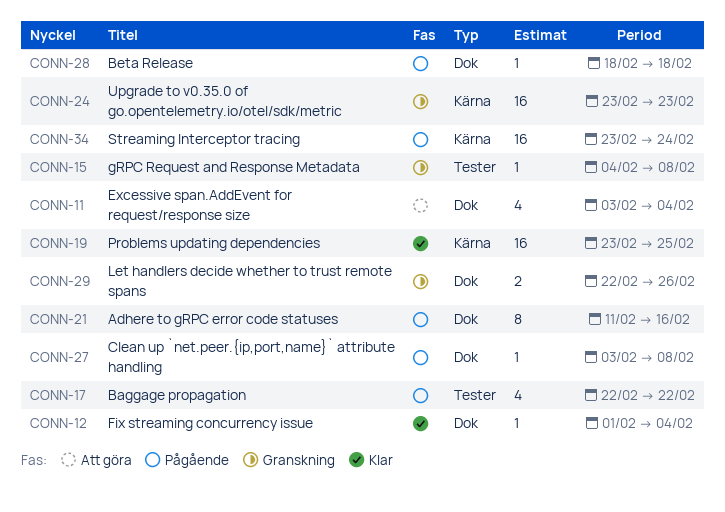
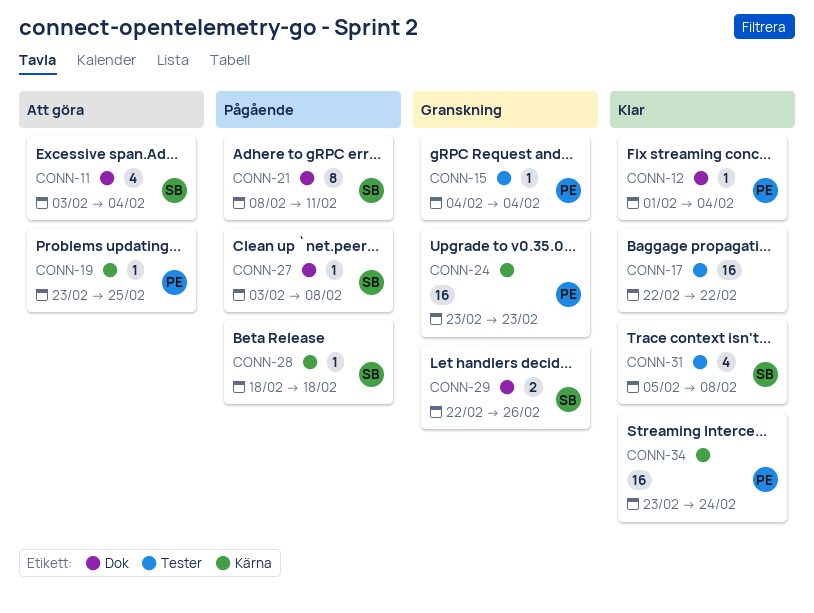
CONN-15, due: Feb 8 -> Feb 4
CONN-17, status: Pågående -> Klar
CONN-17, estimate: 4 -> 16
CONN-19, status: Klar -> Att göra
CONN-19, estimate: 16 -> 1
CONN-21, start: Feb 11 -> Feb 8
CONN-21, due: Feb 16 -> Feb 11
CONN-28, label: Dok -> Kärna
CONN-31: none -> present
CONN-34, status: Pågående -> Klar

